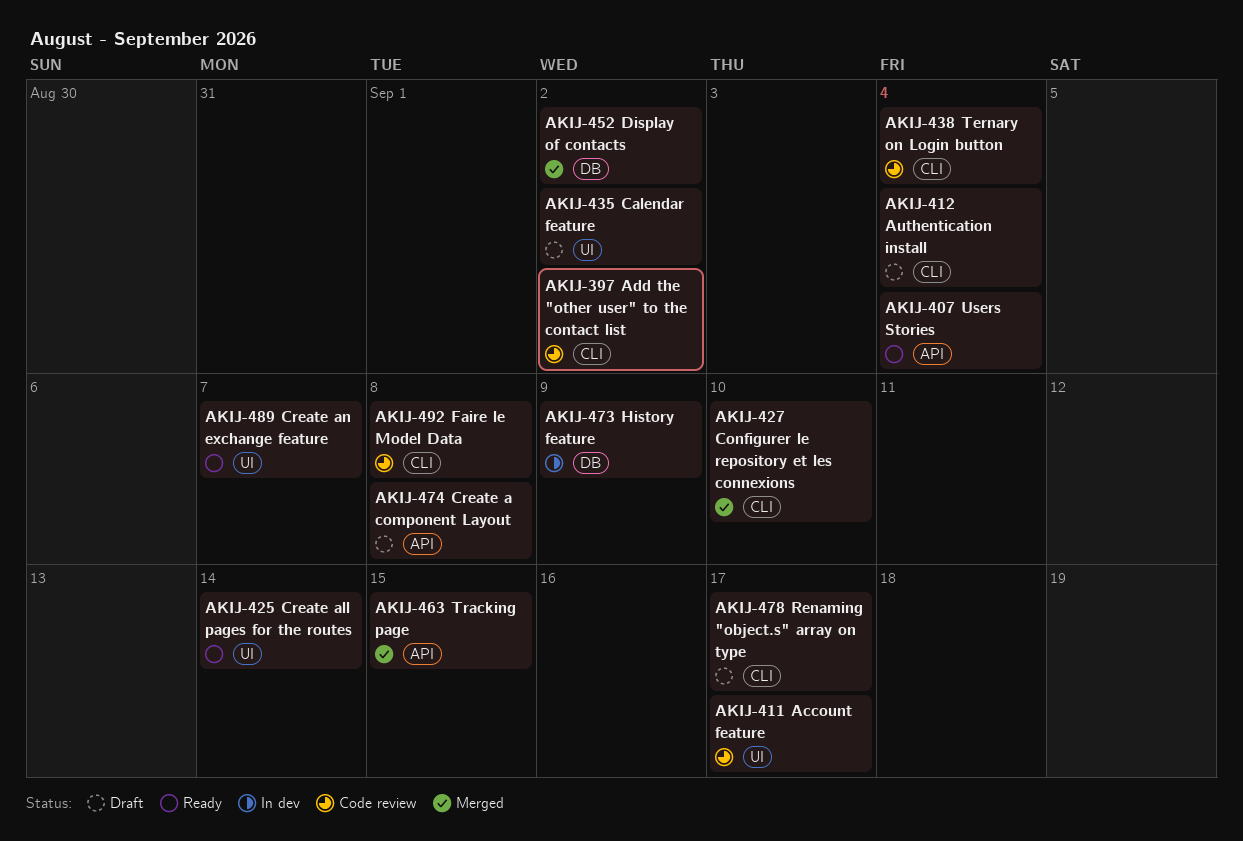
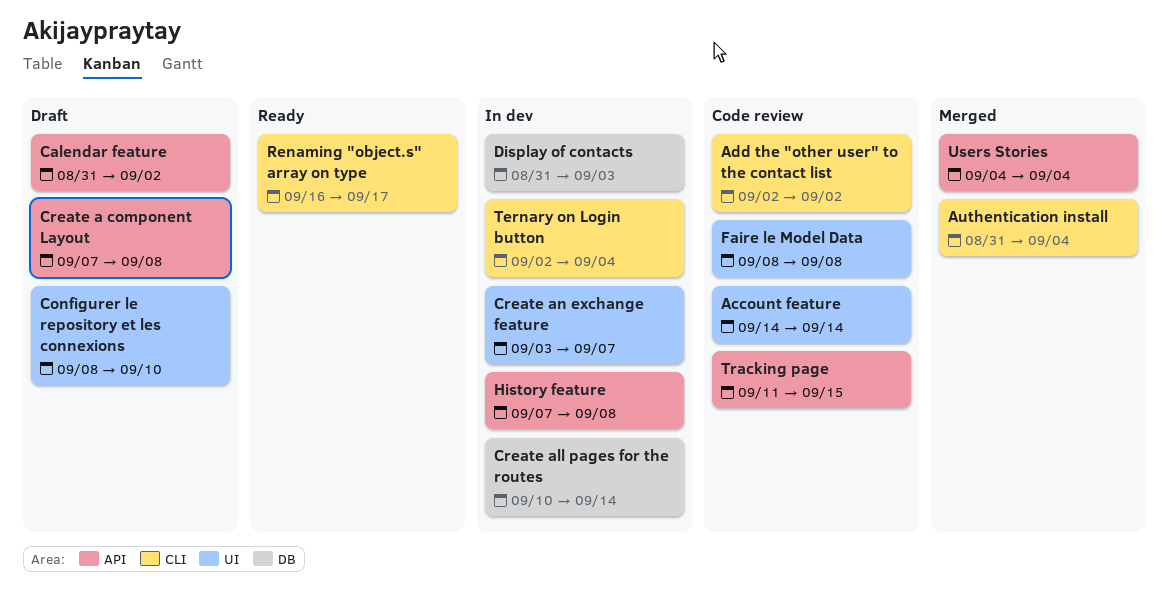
Account feature, due: Sep 17 -> Sep 14
Authentication install, status: Draft -> Merged
Calendar feature, label: UI -> API
Configurer le repository et les connexions, status: Merged -> Draft
Configurer le repository et les connexions, label: CLI -> UI
Create all pages for the routes, status: Ready -> In dev
Create all pages for the routes, label: UI -> DB
Create an exchange feature, status: Ready -> In dev
Display of contacts, status: Merged -> In dev
Display of contacts, due: Sep 2 -> Sep 3
Faire le Model Data, label: CLI -> UI
History feature, label: DB -> API
History feature, due: Sep 9 -> Sep 8
Renaming "object.s" array on type, status: Draft -> Ready
Ternary on Login button, status: Code review -> In dev
Tracking page, status: Merged -> Code review
Users Stories, status: Ready -> Merged

